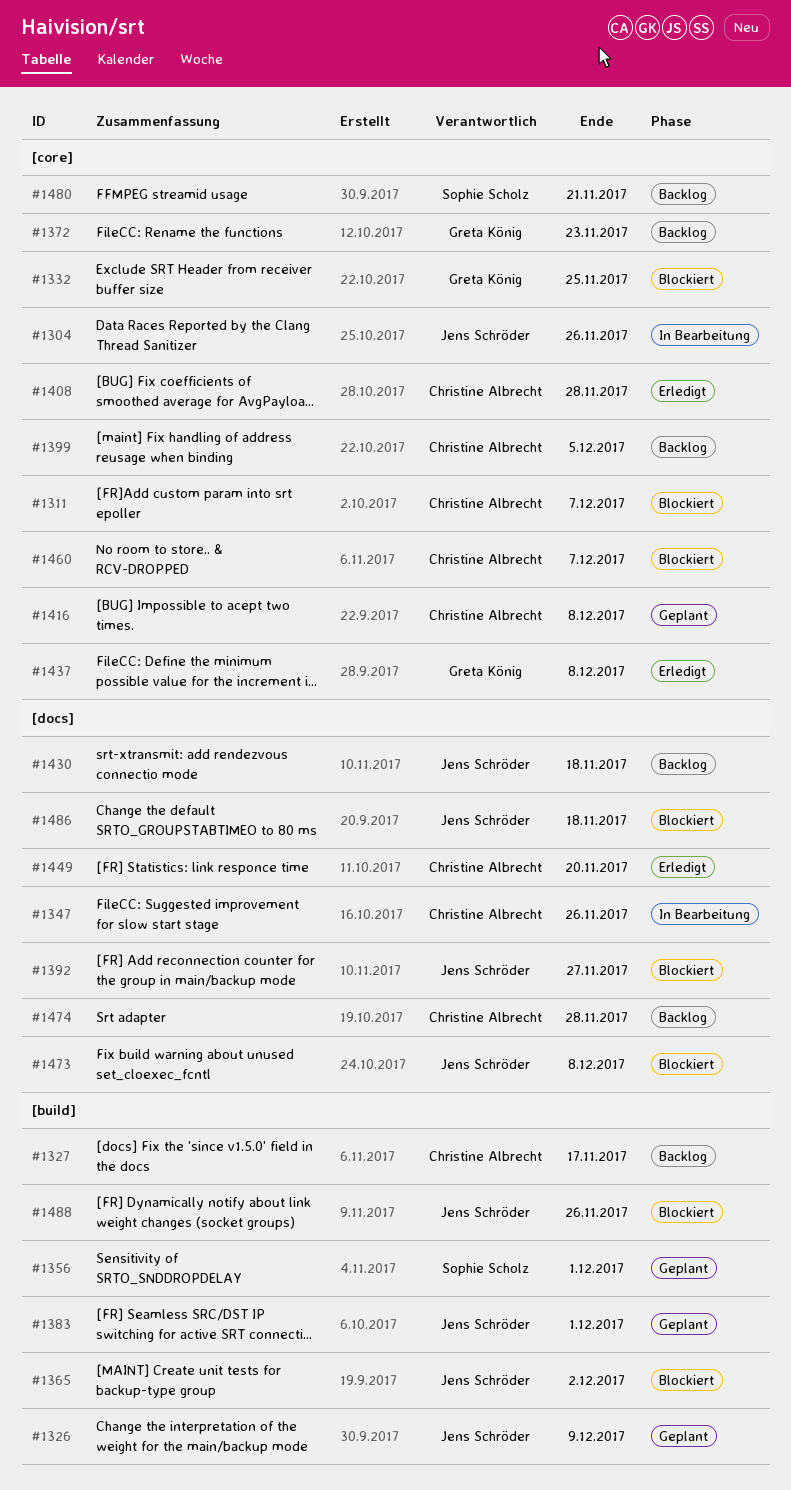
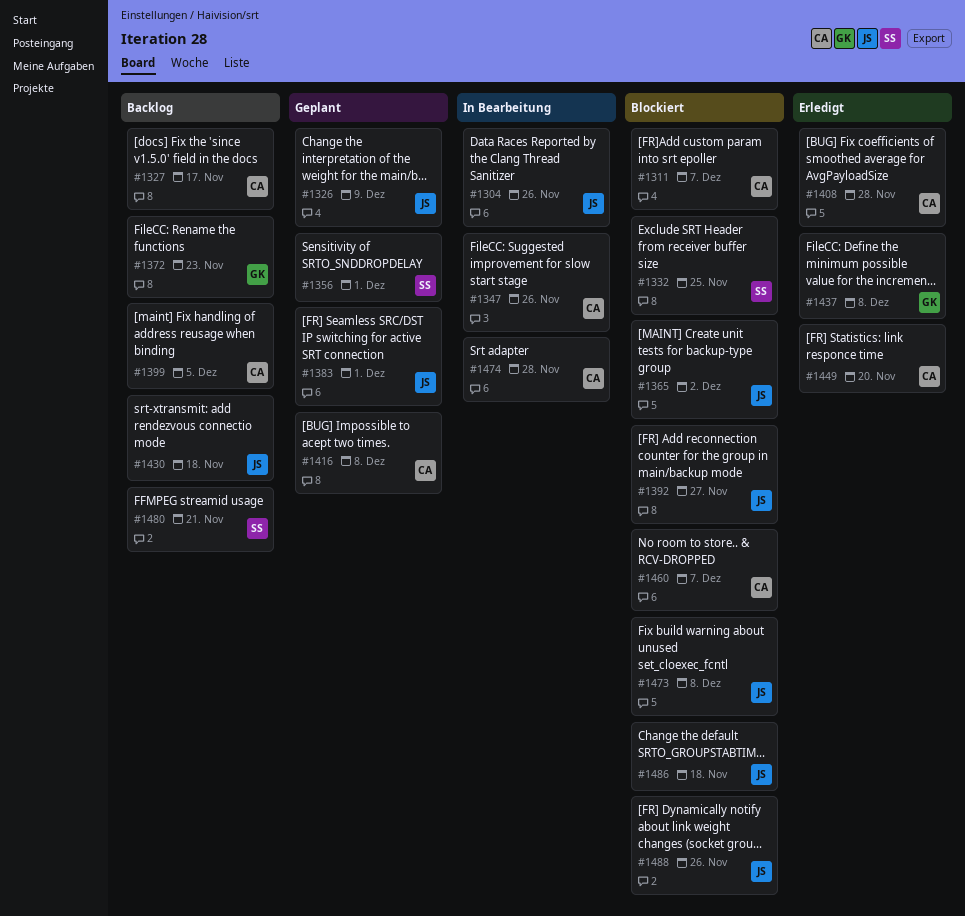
#1332, owner: Greta König -> Sophie Scholz
#1474, status: Backlog -> In Bearbeitung

